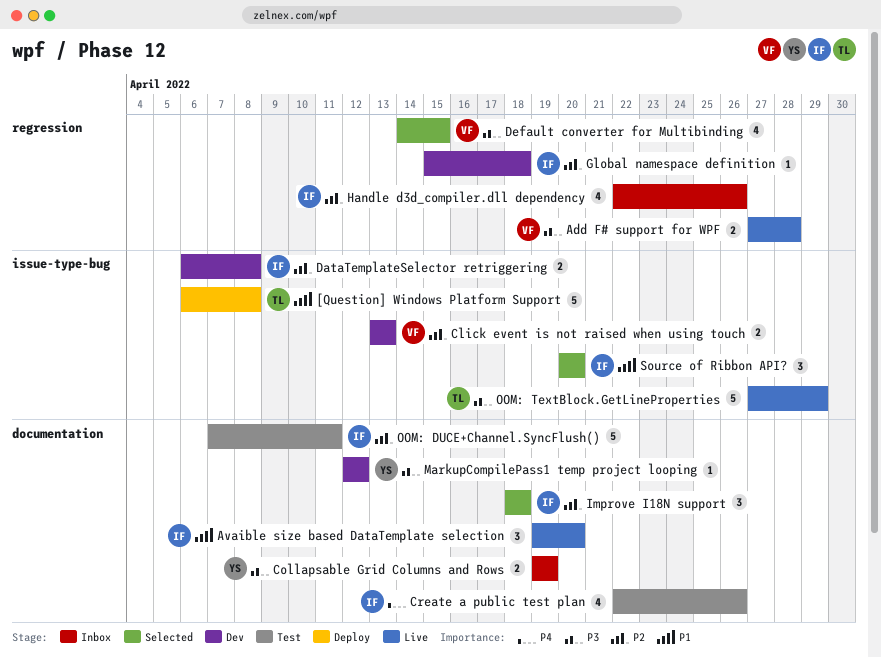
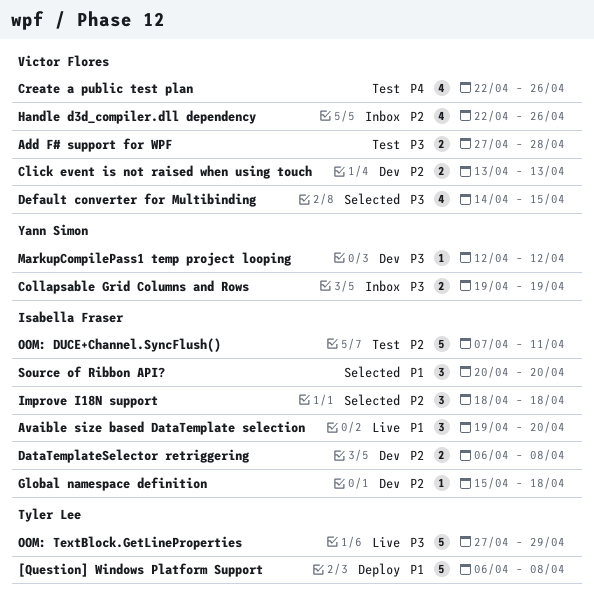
Add F# support for WPF, status: Live -> Test
Create a public test plan, owner: Isabella Fraser -> Victor Flores
Handle d3d_compiler.dll dependency, owner: Isabella Fraser -> Victor Flores

